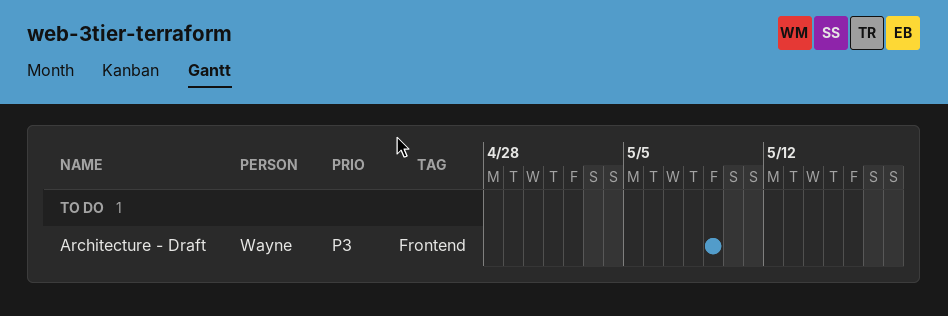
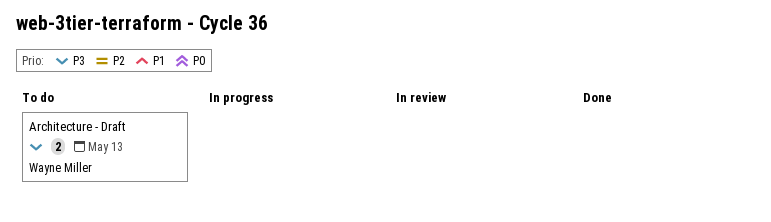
Architecture - Draft, due: May 9 -> May 13

